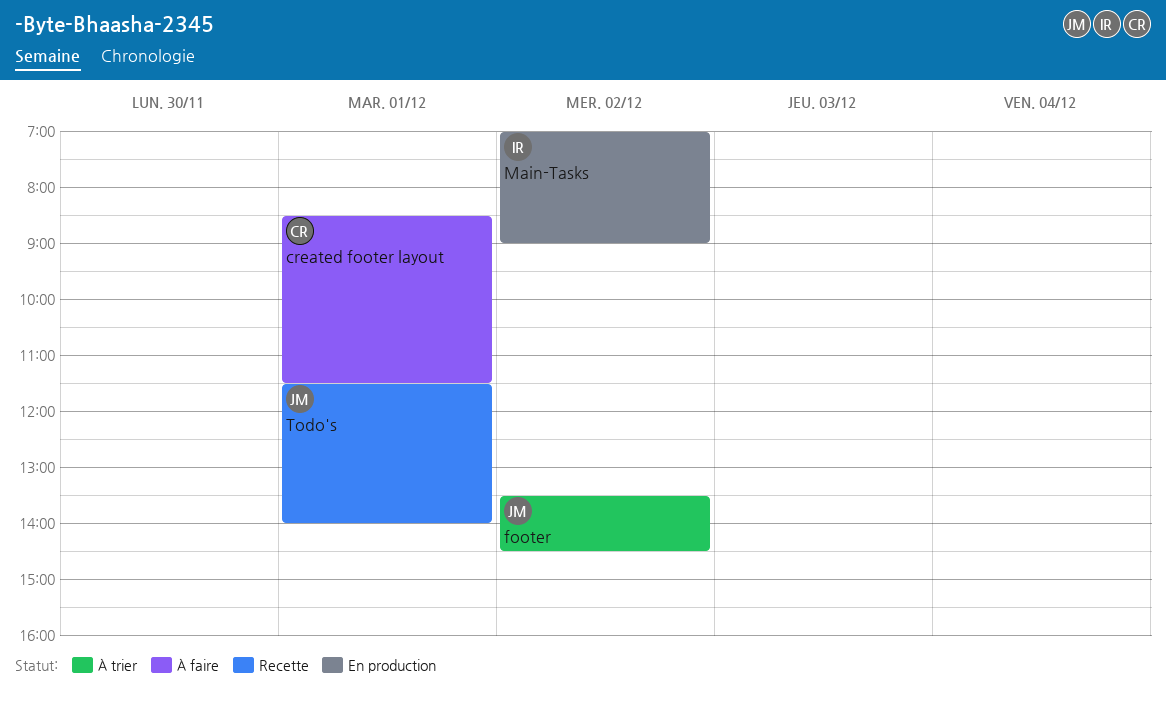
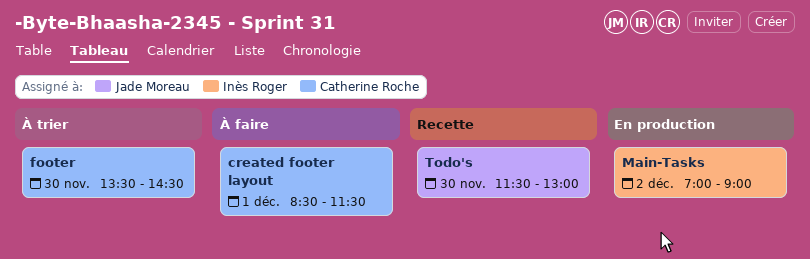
footer, owner: Jade Moreau -> Catherine Roche
footer, day: Dec 2 -> Nov 30
Todo's, day: Dec 1 -> Nov 30
Todo's, ends: 14:00 -> 13:00

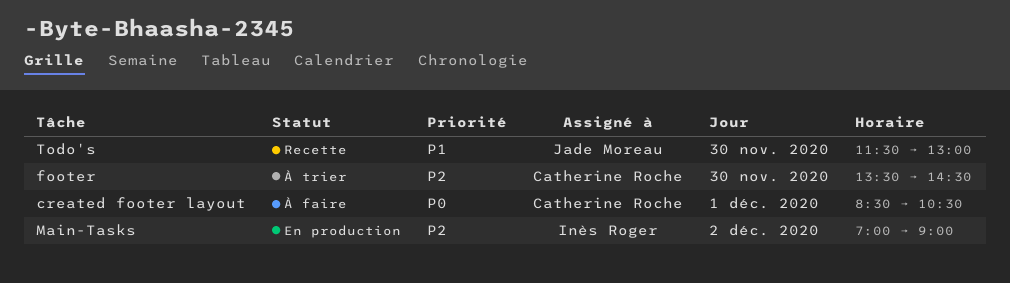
created footer layout, ends: 11:30 -> 10:30

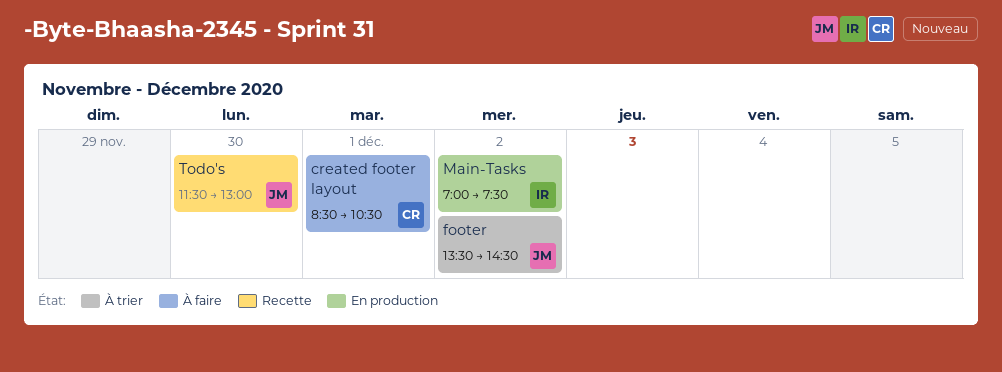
footer, owner: Catherine Roche -> Jade Moreau
footer, day: Nov 30 -> Dec 2
Main-Tasks, ends: 09:00 -> 07:30

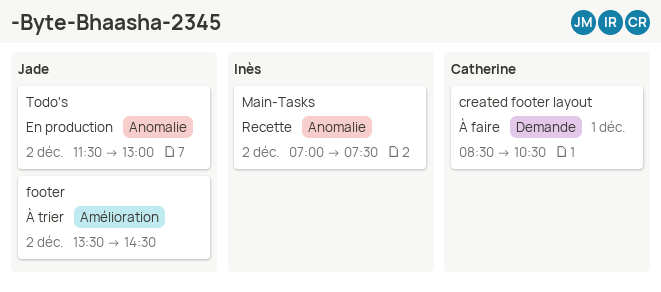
Main-Tasks, status: En production -> Recette
Todo's, status: Recette -> En production
Todo's, day: Nov 30 -> Dec 2

